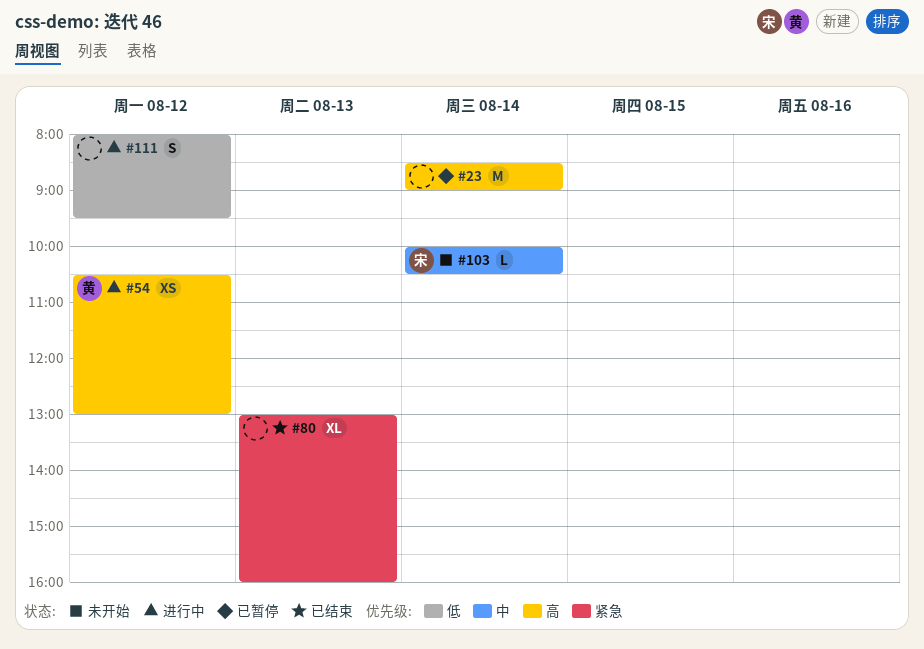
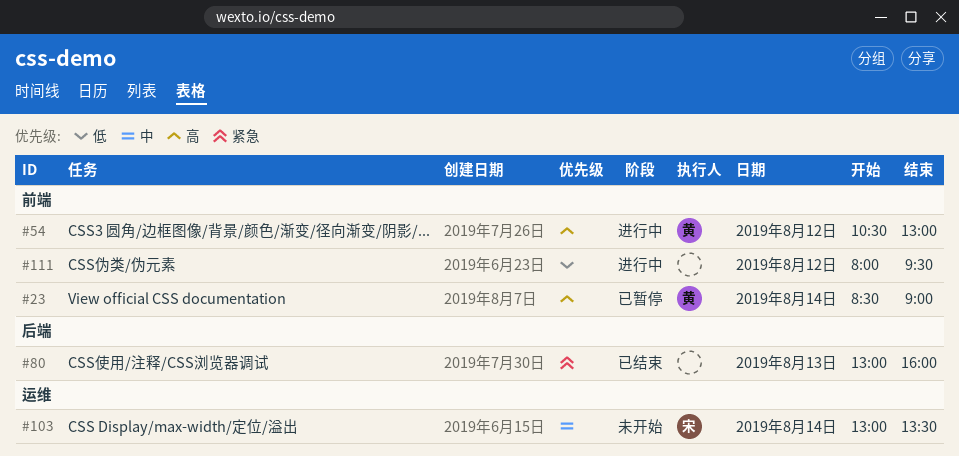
#23, owner: none -> 黄
#103, begins: 10:00 -> 13:00
#103, ends: 10:30 -> 13:30

